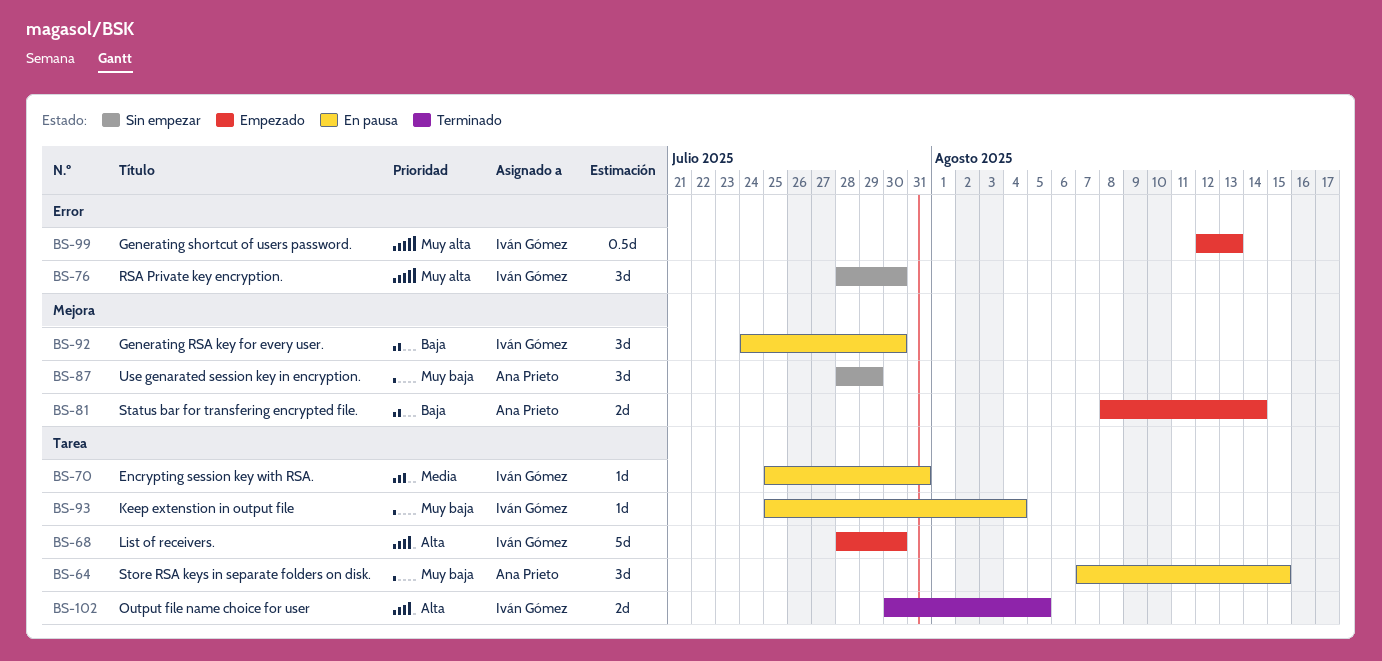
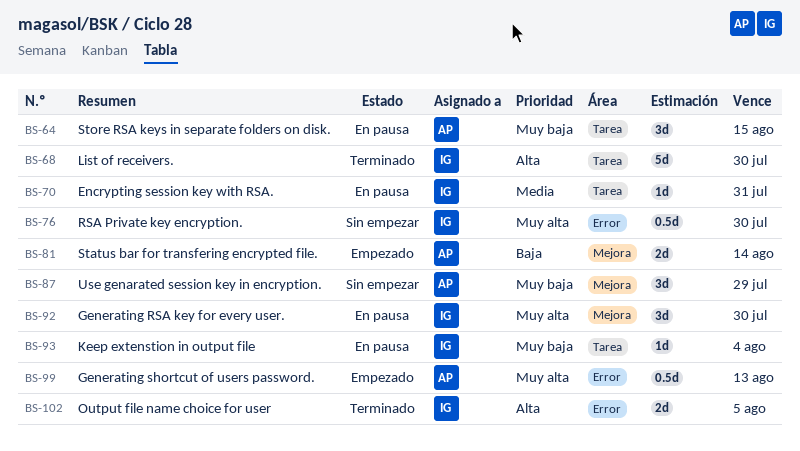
BS-68, status: Empezado -> Terminado
BS-76, estimate: 3d -> 0.5d
BS-92, priority: Baja -> Muy alta
BS-99, owner: Iván Gómez -> Ana Prieto
BS-102, label: Tarea -> Error

